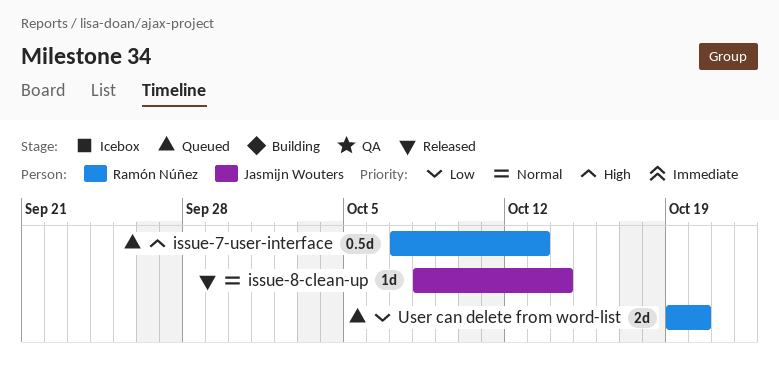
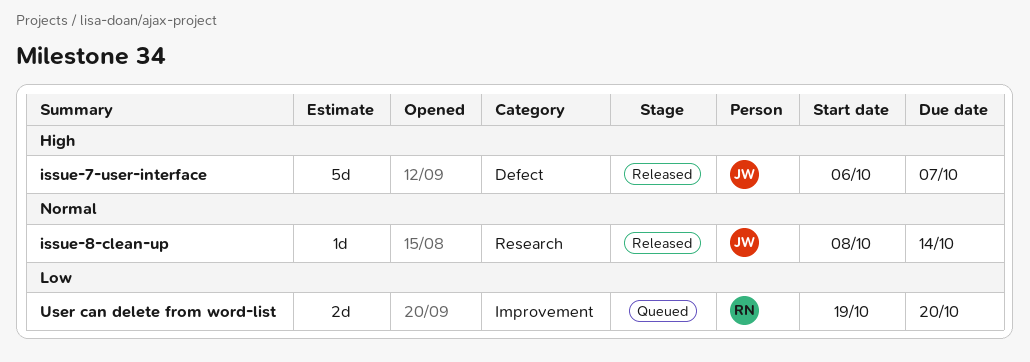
issue-7-user-interface, status: Queued -> Released
issue-7-user-interface, owner: Ramón Núñez -> Jasmijn Wouters
issue-7-user-interface, estimate: 0.5d -> 5d
issue-7-user-interface, start: Oct 7 -> Oct 6
issue-7-user-interface, due: Oct 13 -> Oct 7

